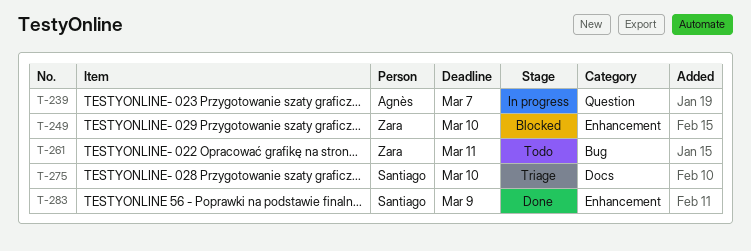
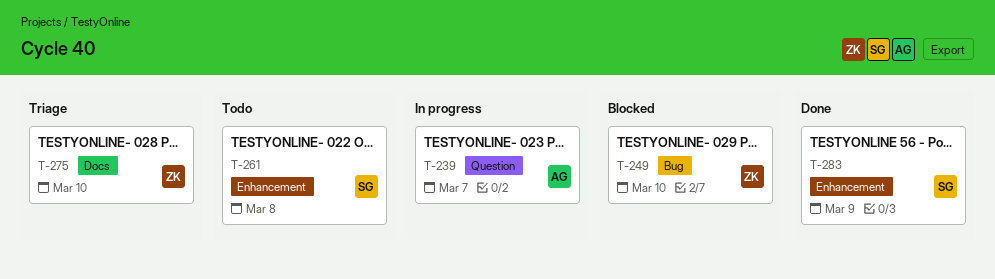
T-249, label: Enhancement -> Bug
T-261, owner: Zara -> Santiago
T-261, label: Bug -> Enhancement
T-261, due: Mar 11 -> Mar 8
T-275, owner: Santiago -> Zara

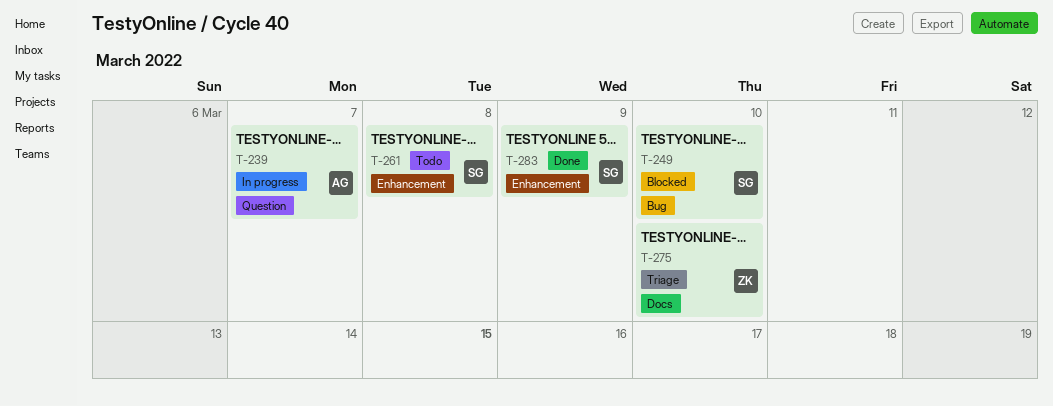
T-249, owner: ZK -> SG

